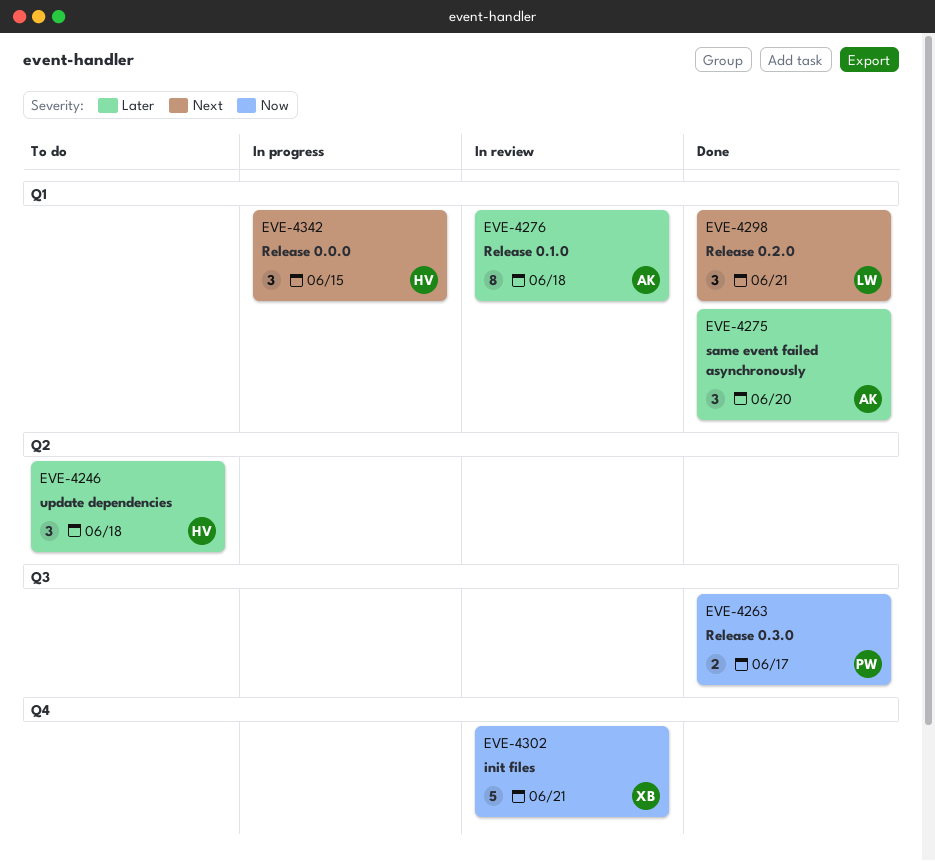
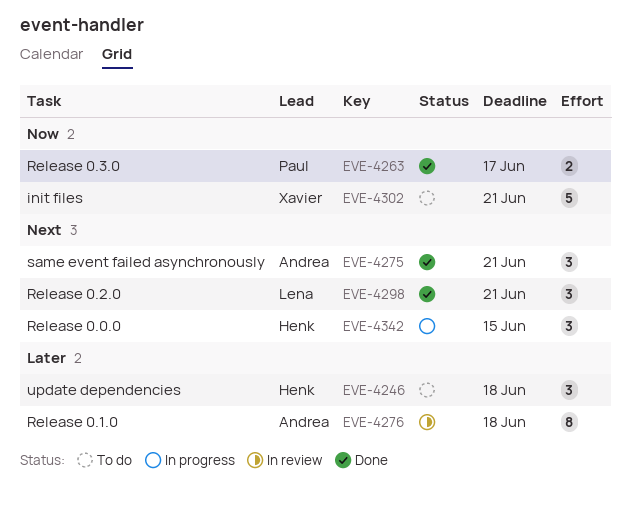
EVE-4275, priority: Later -> Next
EVE-4275, due: Jun 20 -> Jun 21
EVE-4302, status: In review -> To do

